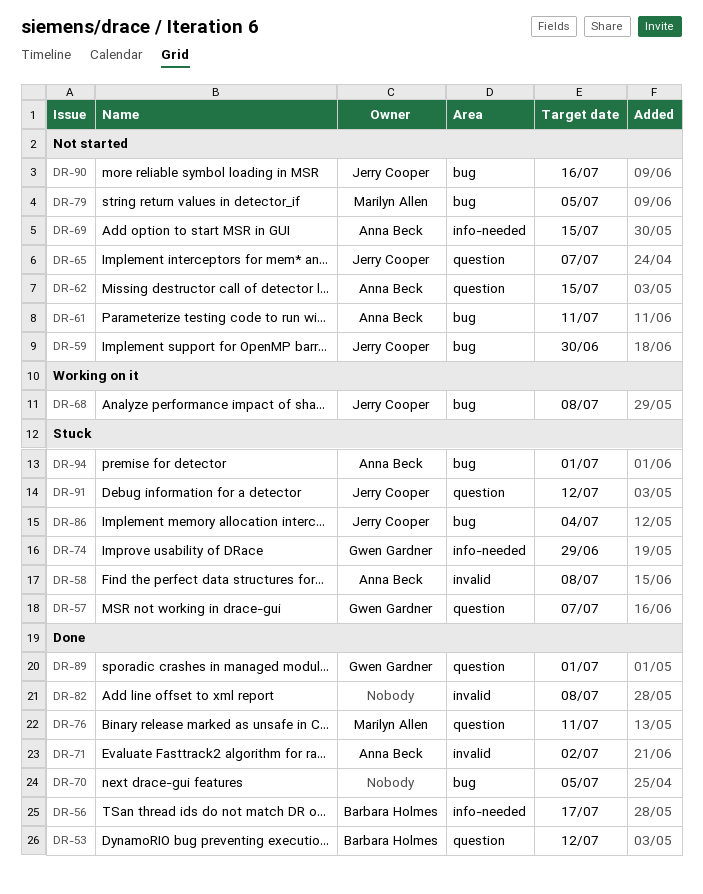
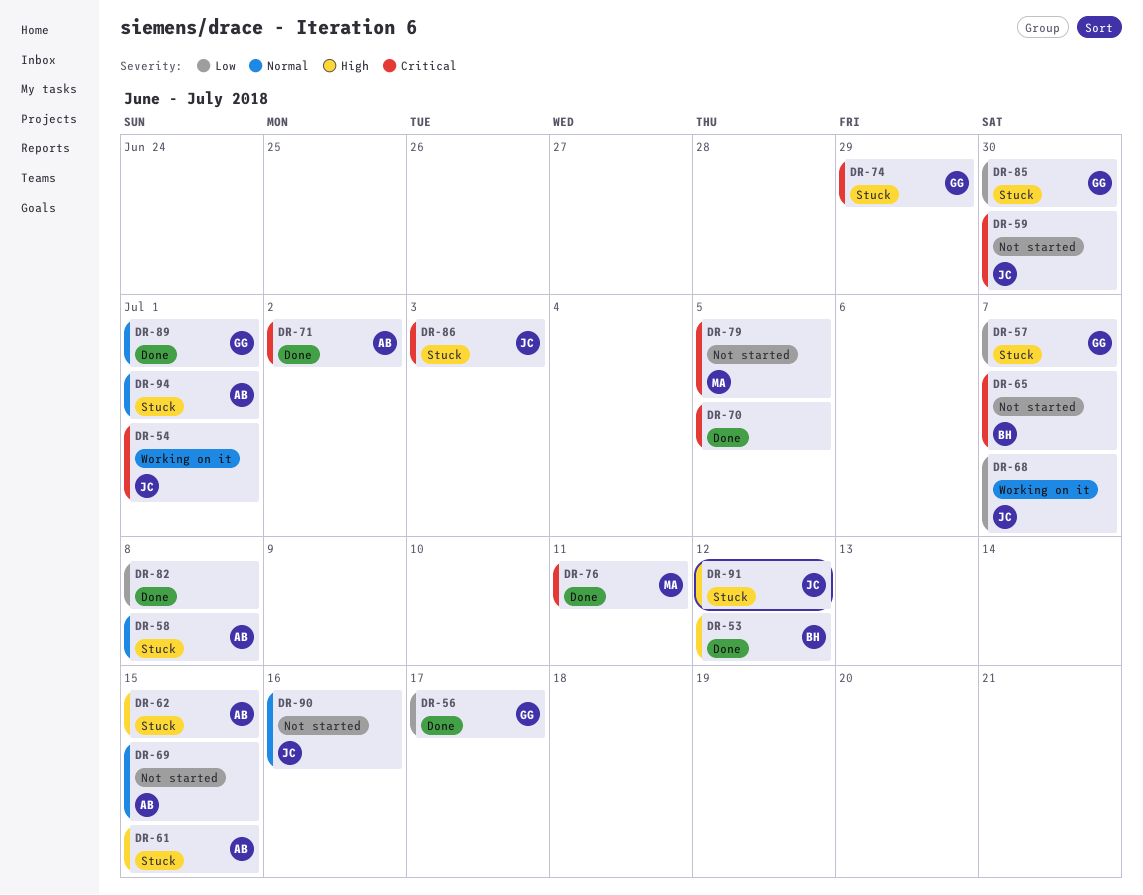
DR-54: none -> present
DR-56, owner: Barbara Holmes -> Gwen Gardner
DR-61, status: Not started -> Stuck
DR-61, due: Jul 11 -> Jul 15
DR-62, status: Not started -> Stuck
DR-65, owner: Jerry Cooper -> Barbara Holmes
DR-68, due: Jul 8 -> Jul 7
DR-85: none -> present
DR-86, due: Jul 4 -> Jul 3

